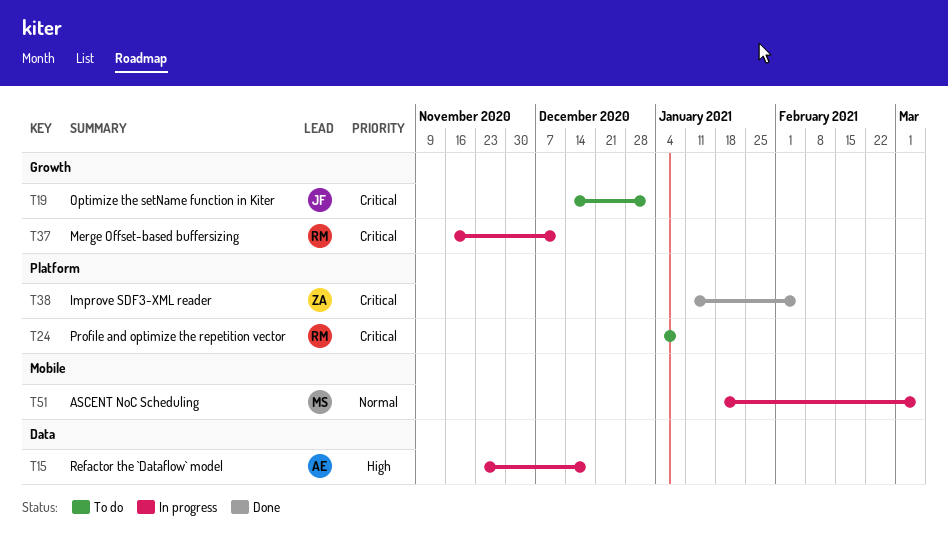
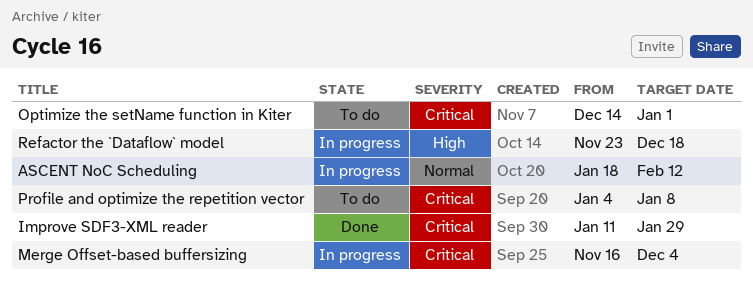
ASCENT NoC Scheduling, due: Mar 5 -> Feb 12
Improve SDF3-XML reader, due: Feb 5 -> Jan 29
Merge Offset-based buffersizing, due: Dec 11 -> Dec 4

